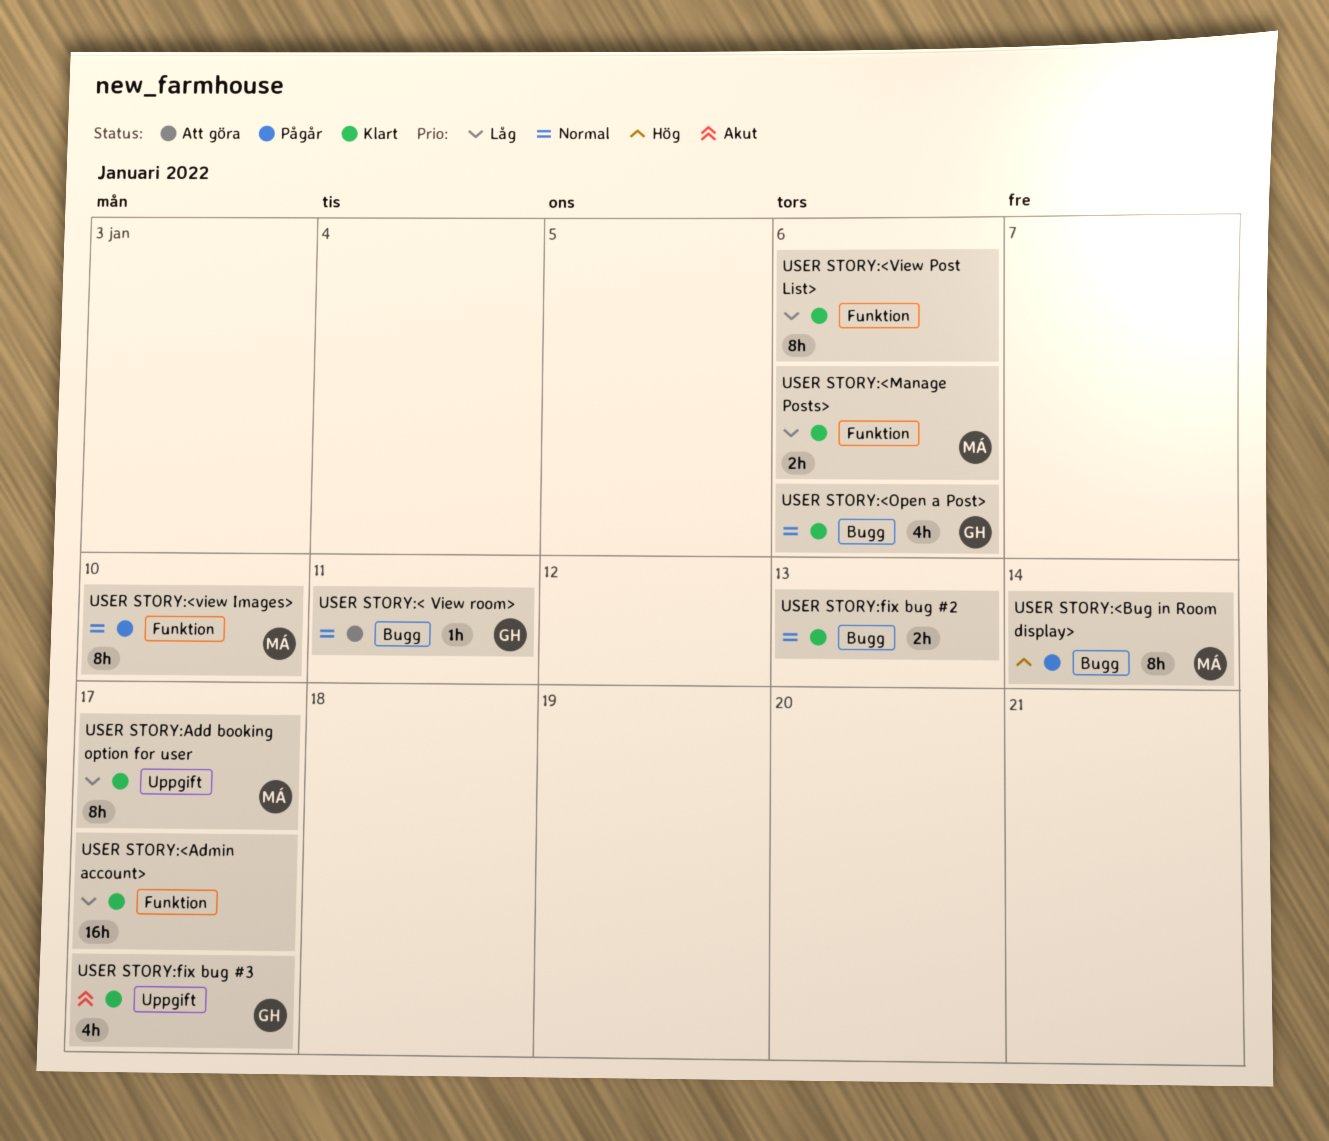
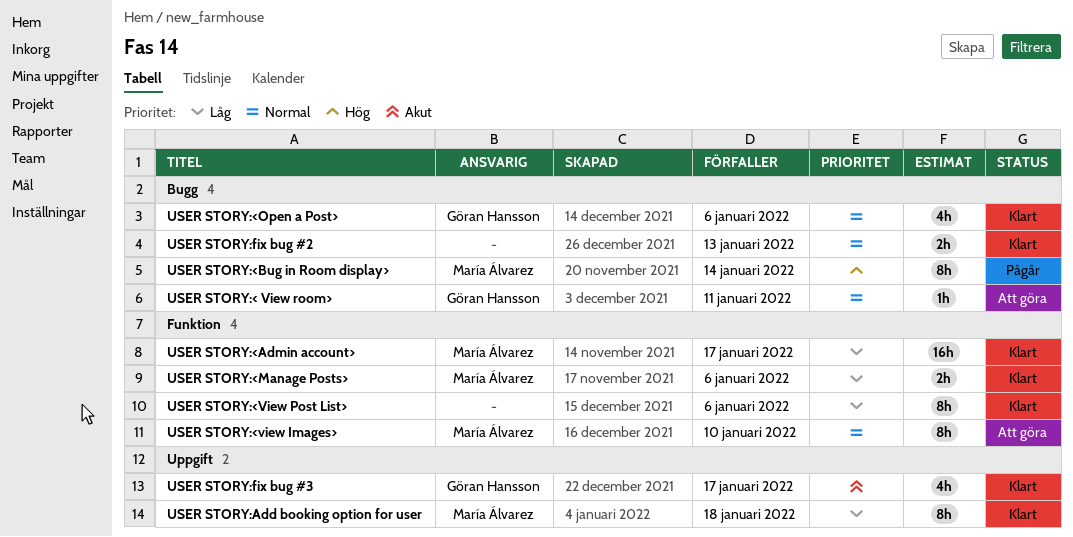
USER STORY:<Admin account>, owner: none -> María Álvarez
USER STORY:<view Images>, status: Pågår -> Att göra
USER STORY:Add booking option for user, due: Jan 17 -> Jan 18

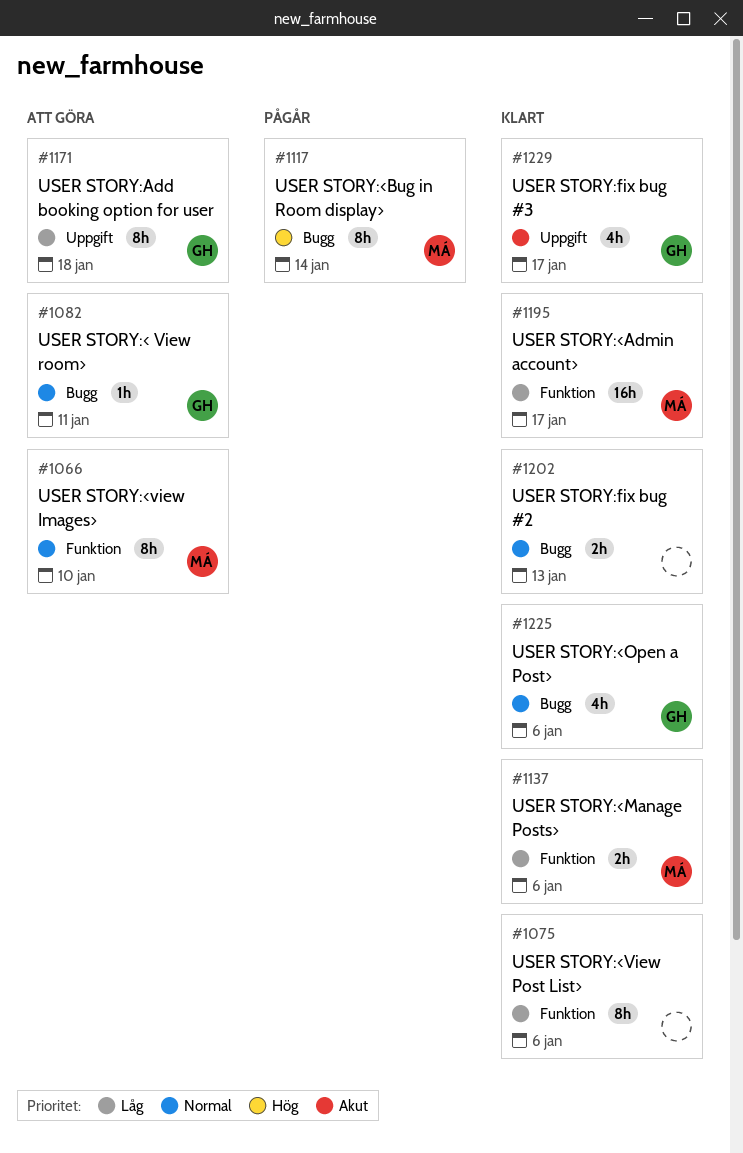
USER STORY:Add booking option for user, status: Klart -> Att göra
USER STORY:Add booking option for user, owner: María Álvarez -> Göran Hansson

